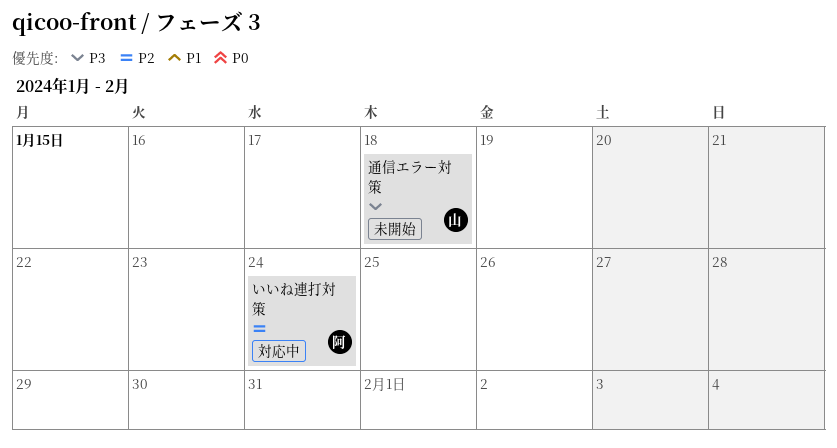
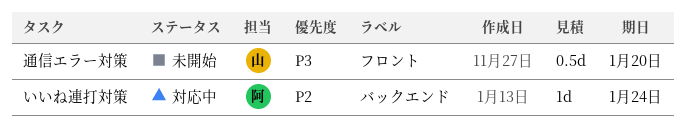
通信エラー対策, due: Jan 18 -> Jan 20

